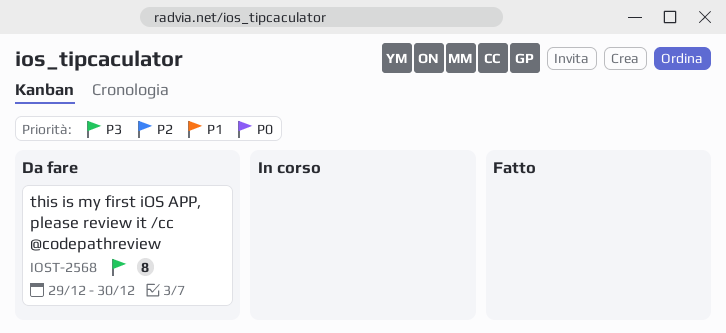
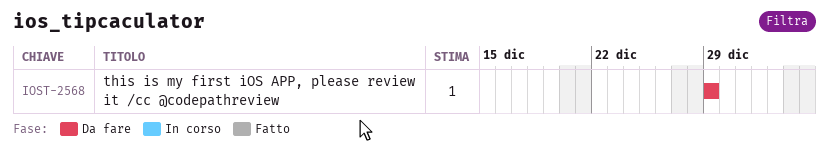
IOST-2568, estimate: 8 -> 1
IOST-2568, due: Dec 30 -> Dec 29

